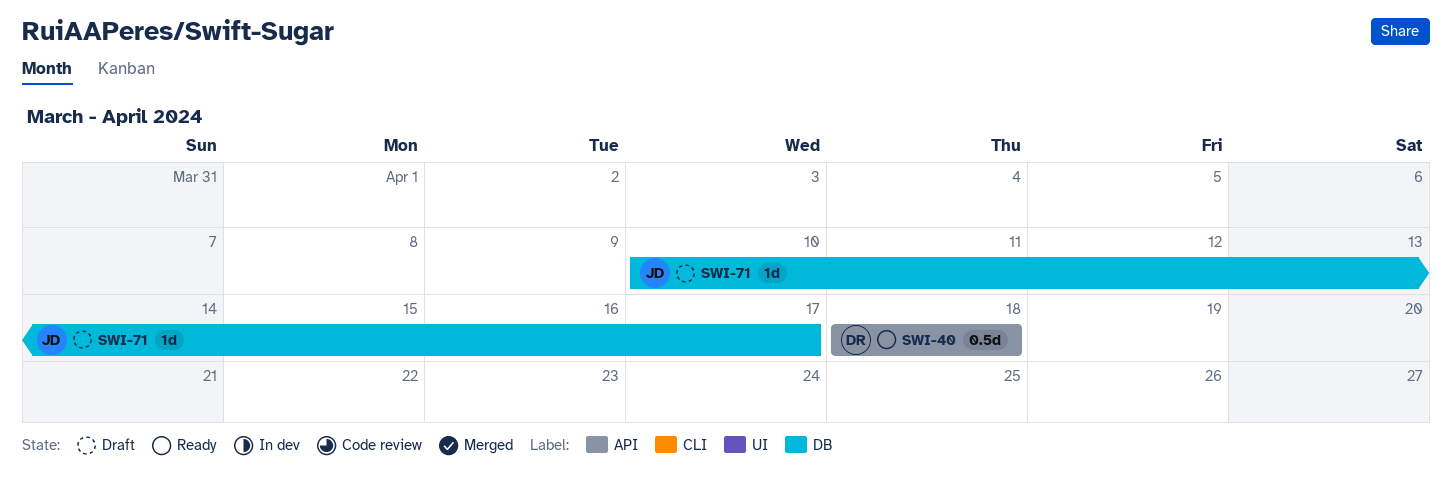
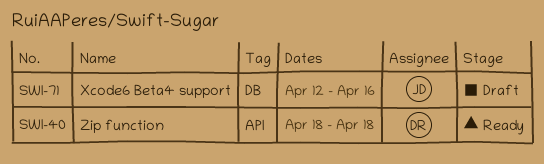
SWI-71, start: Apr 10 -> Apr 12
SWI-71, due: Apr 17 -> Apr 16

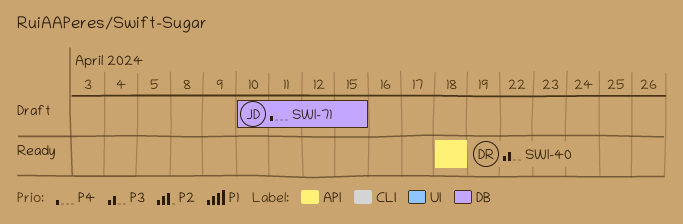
SWI-71, start: Apr 12 -> Apr 10
SWI-71, due: Apr 16 -> Apr 15

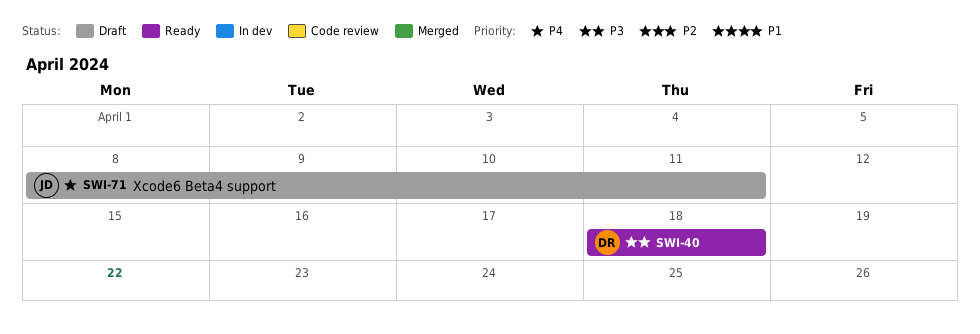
SWI-71, start: Apr 10 -> Apr 8
SWI-71, due: Apr 15 -> Apr 11

